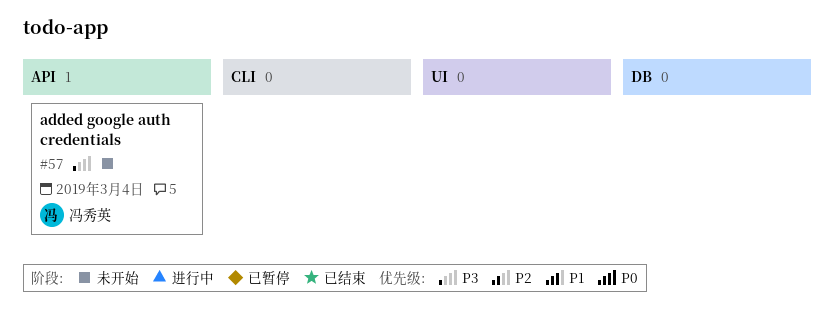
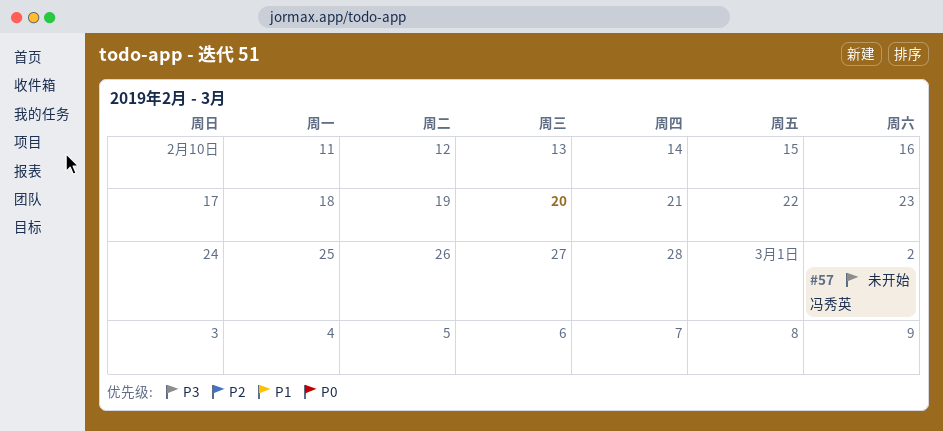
#57, due: Mar 4 -> Mar 2

